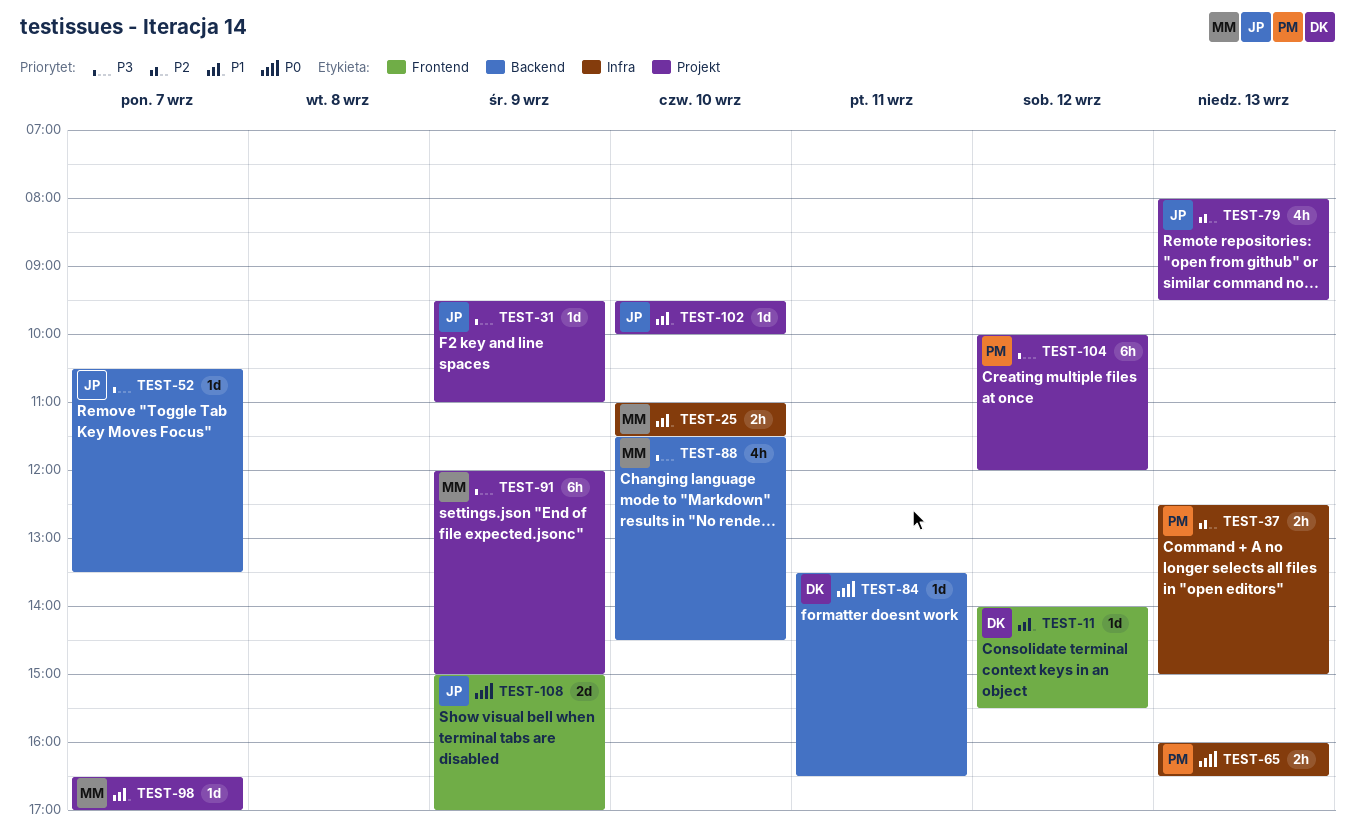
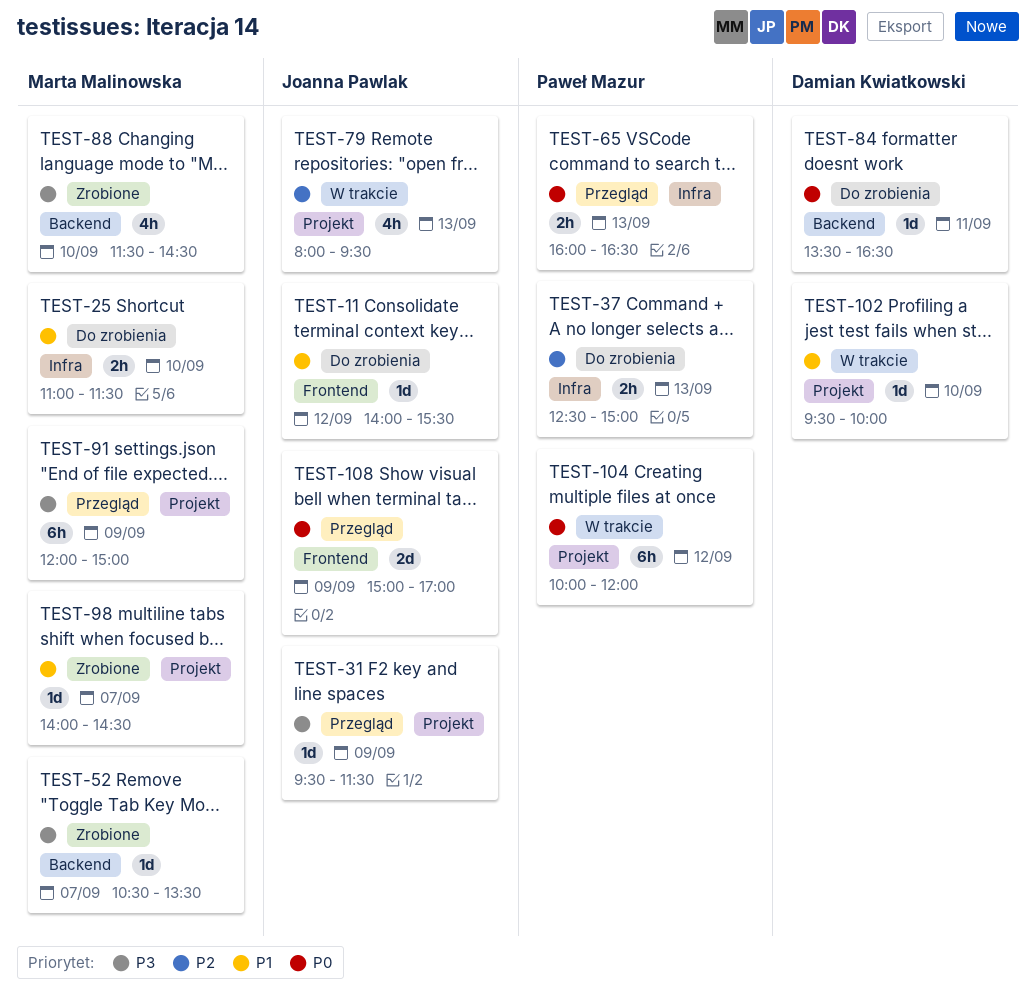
TEST-11, owner: Damian Kwiatkowski -> Joanna Pawlak
TEST-31, ends: 11:00 -> 11:30
TEST-52, owner: Joanna Pawlak -> Marta Malinowska
TEST-98, begins: 16:30 -> 14:00
TEST-98, ends: 17:00 -> 14:30
TEST-102, owner: Joanna Pawlak -> Damian Kwiatkowski
TEST-104, priority: P3 -> P0

